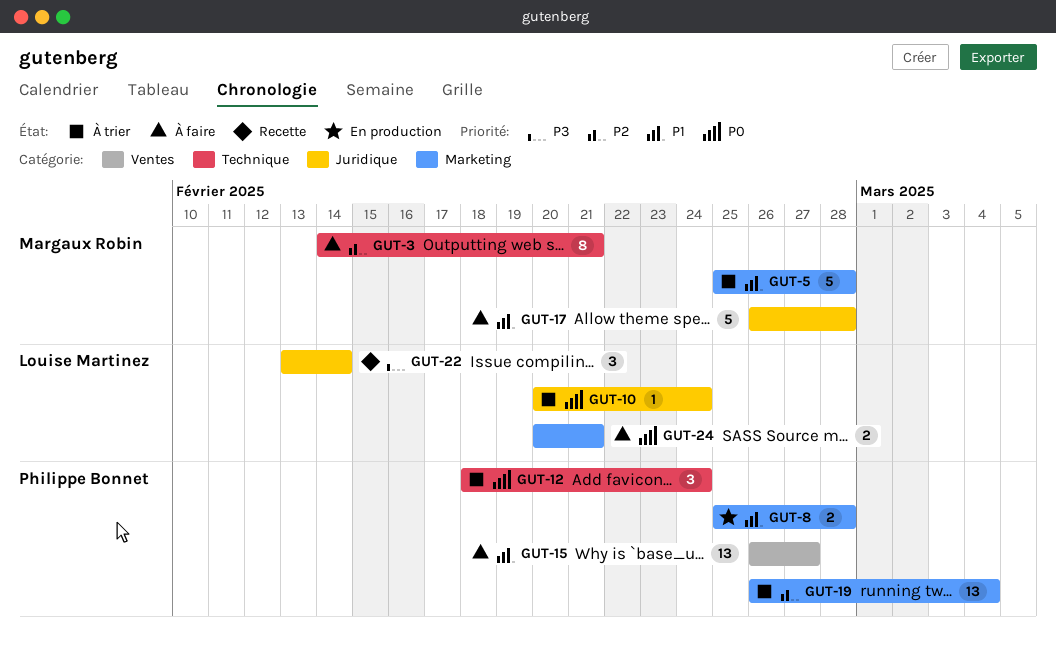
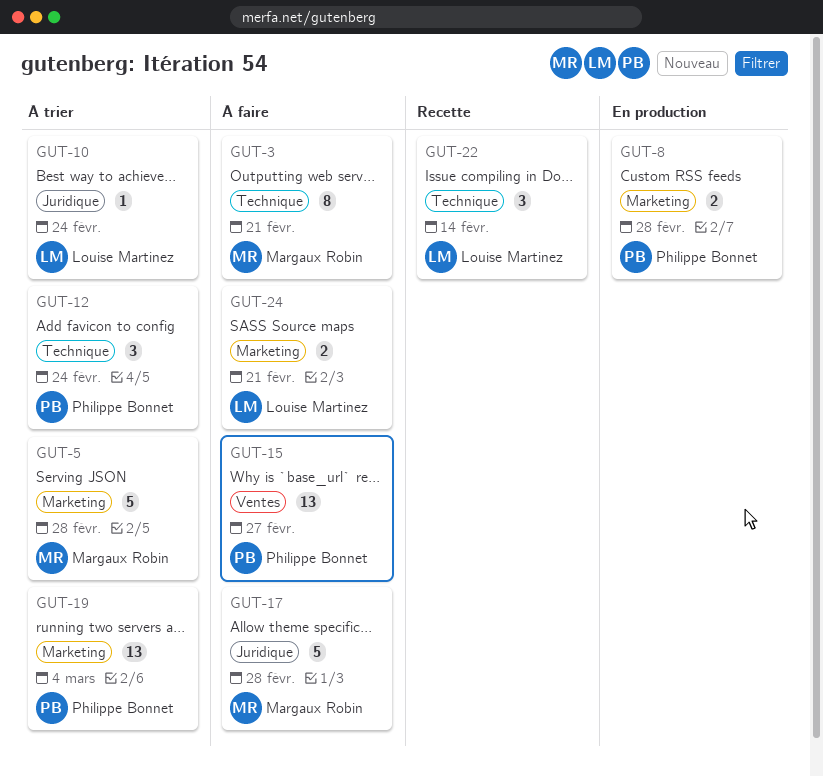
GUT-22, label: Juridique -> Technique

